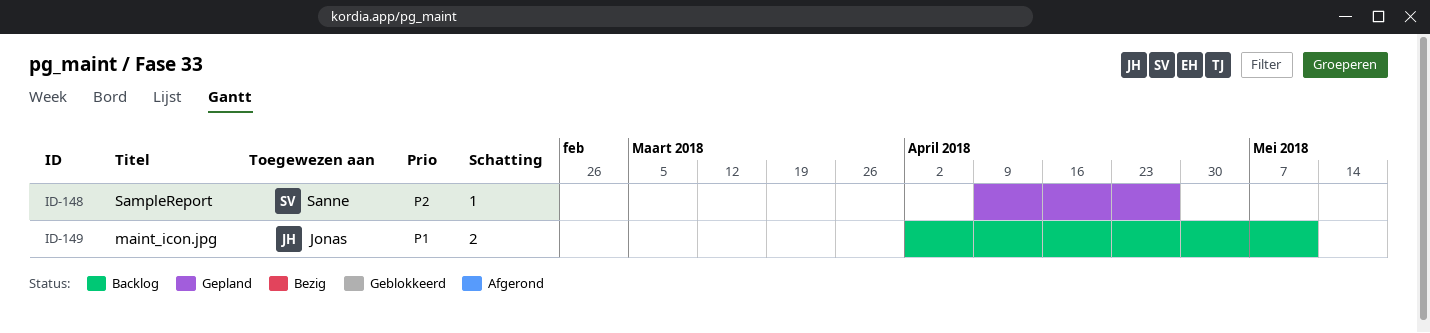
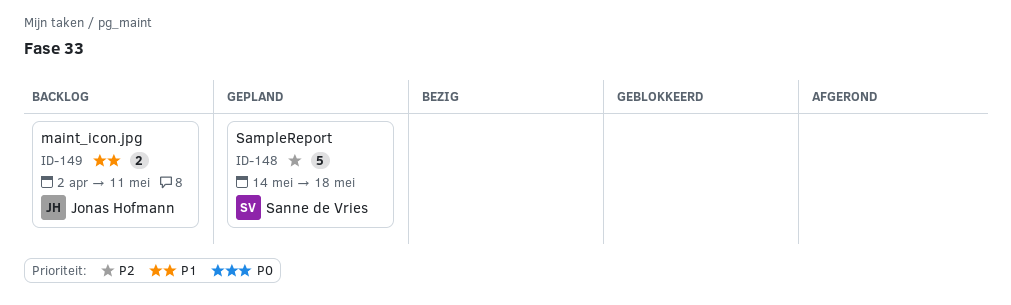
ID-148, estimate: 1 -> 5
ID-148, start: Apr 9 -> May 14
ID-148, due: Apr 27 -> May 18

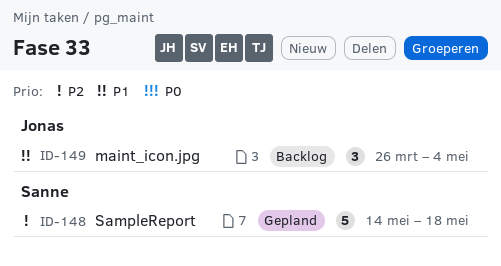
ID-149, estimate: 2 -> 3
ID-149, start: Apr 2 -> Mar 26
ID-149, due: May 11 -> May 4

